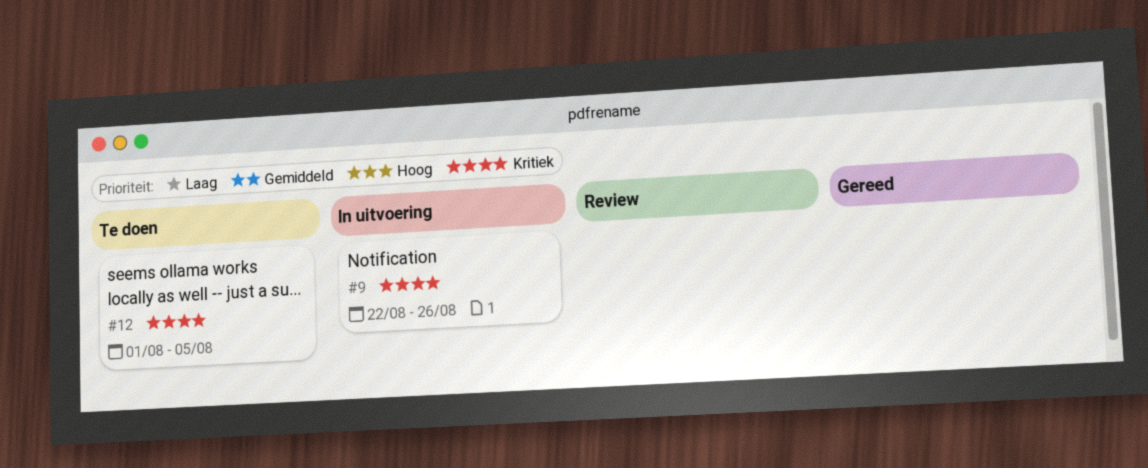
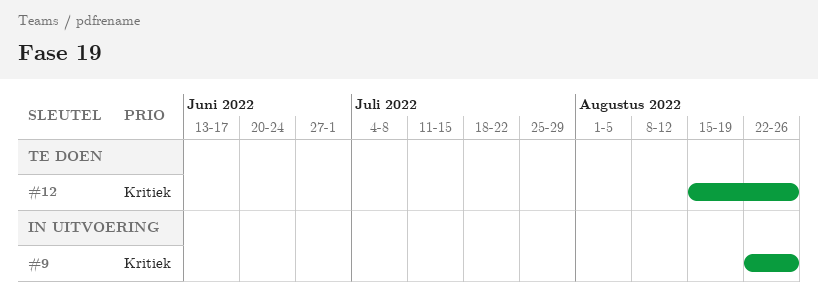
#12, start: Aug 1 -> Aug 15
#12, due: Aug 5 -> Aug 26

